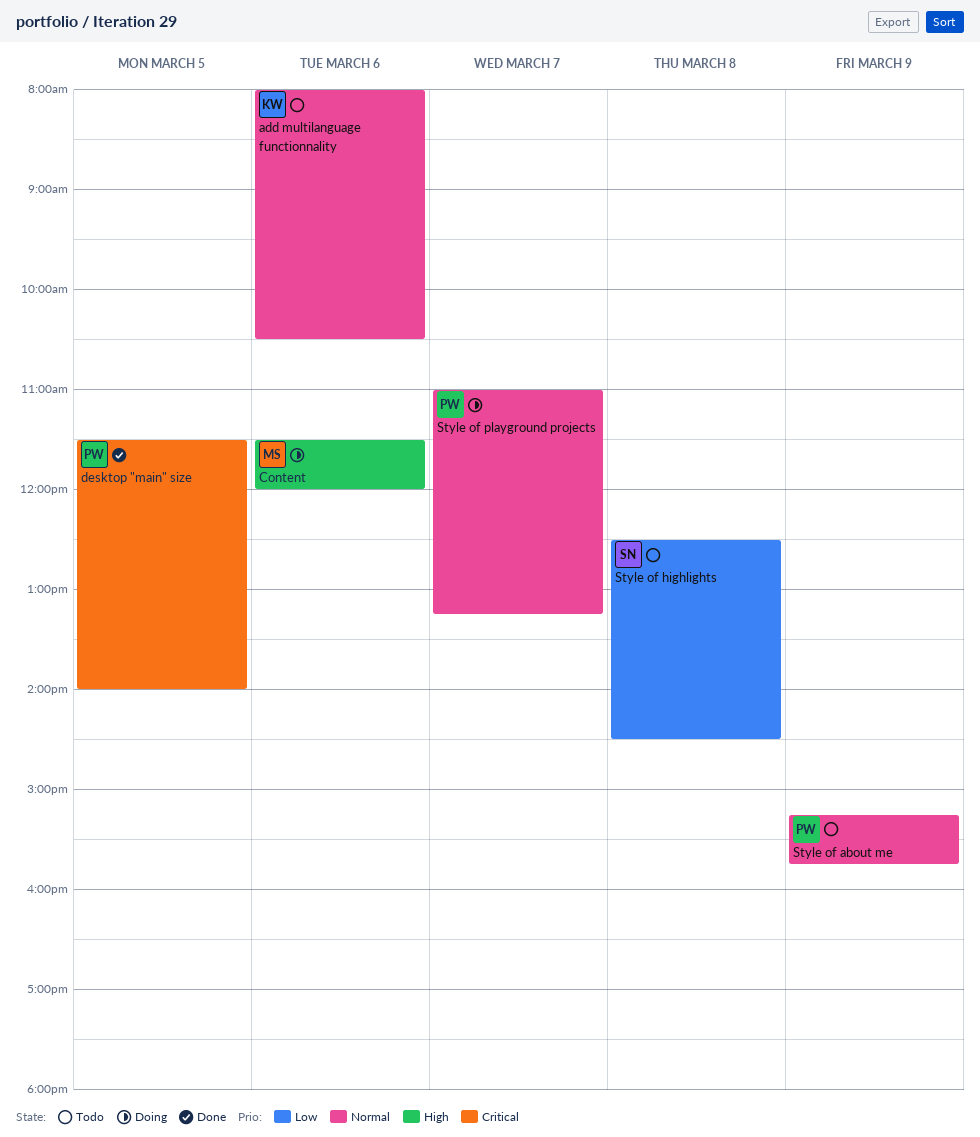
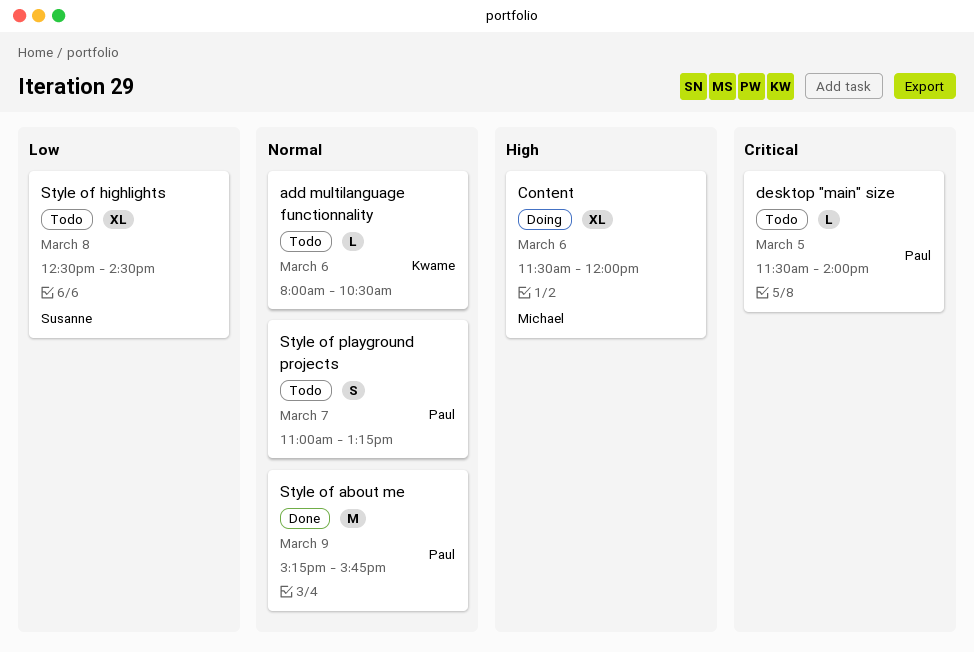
desktop "main" size, status: Done -> Todo
Style of about me, status: Todo -> Done
Style of playground projects, status: Doing -> Todo

